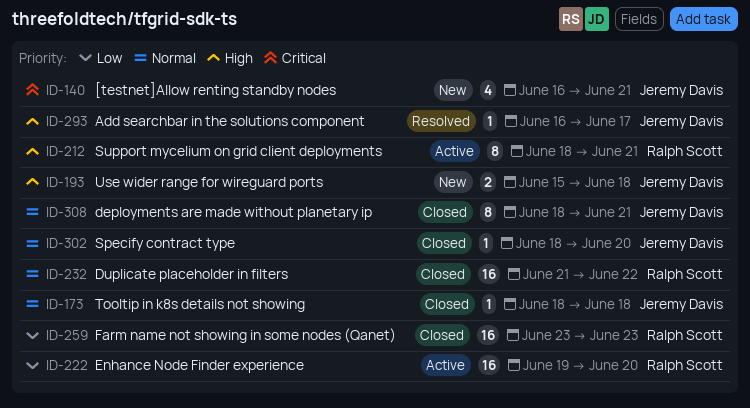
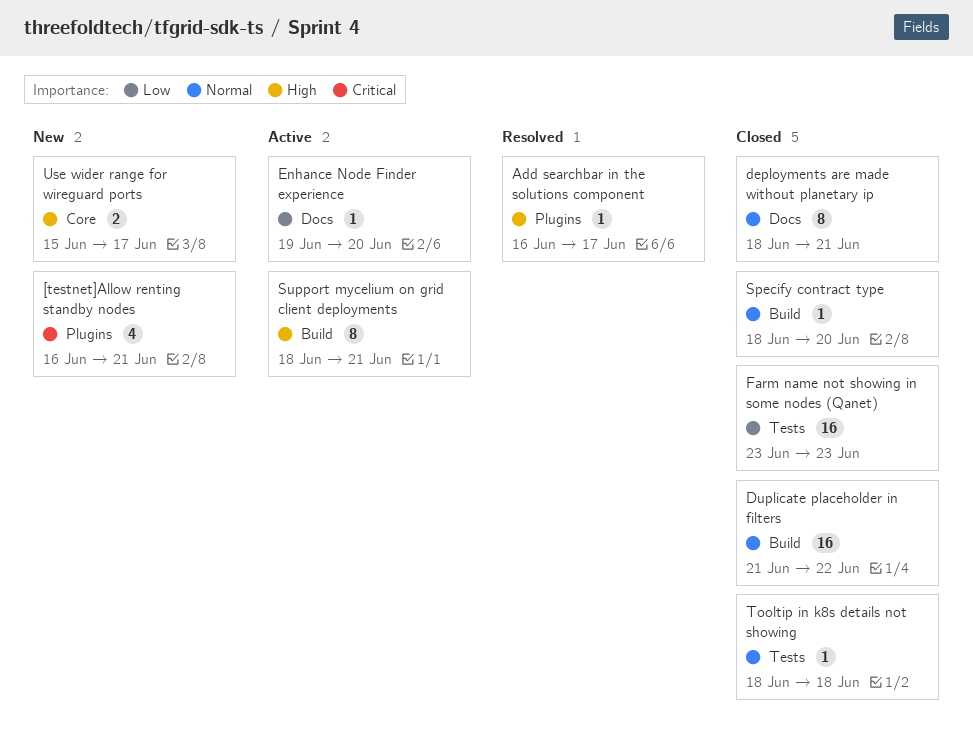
Enhance Node Finder experience, estimate: 16 -> 1
Use wider range for wireguard ports, due: Jun 18 -> Jun 17

